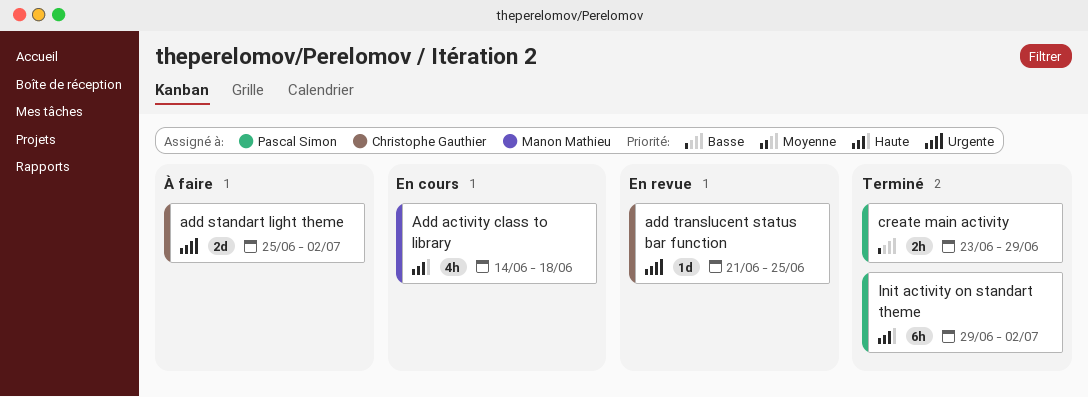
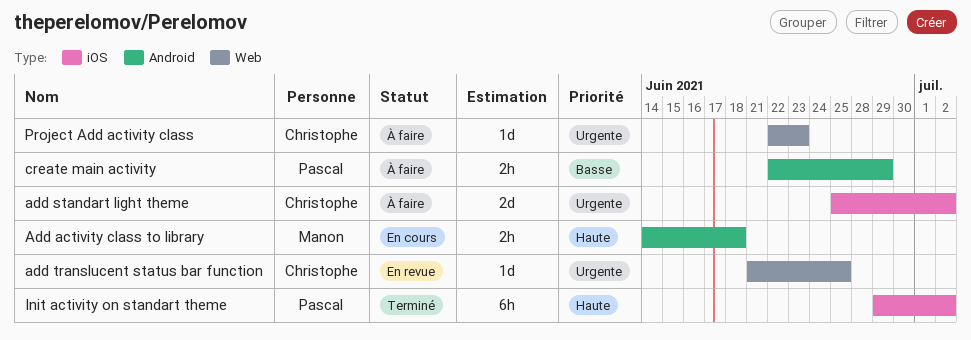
Add activity class to library, estimate: 4h -> 2h
create main activity, status: Terminé -> À faire
create main activity, start: Jun 23 -> Jun 22
Project Add activity class: none -> present

